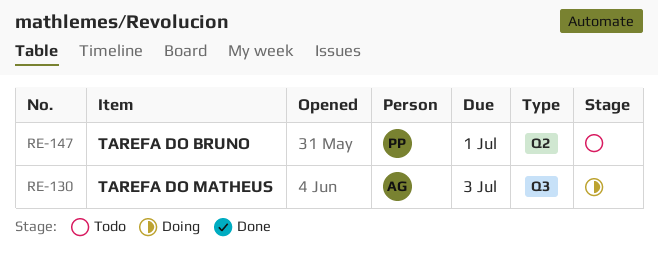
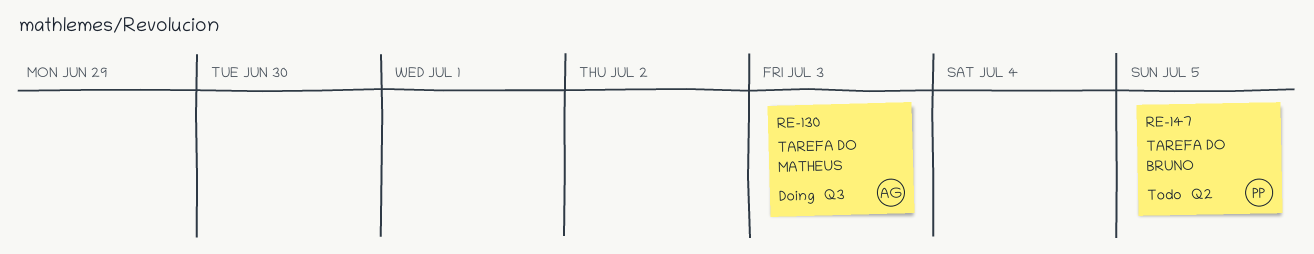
RE-147, due: Jul 1 -> Jul 5

